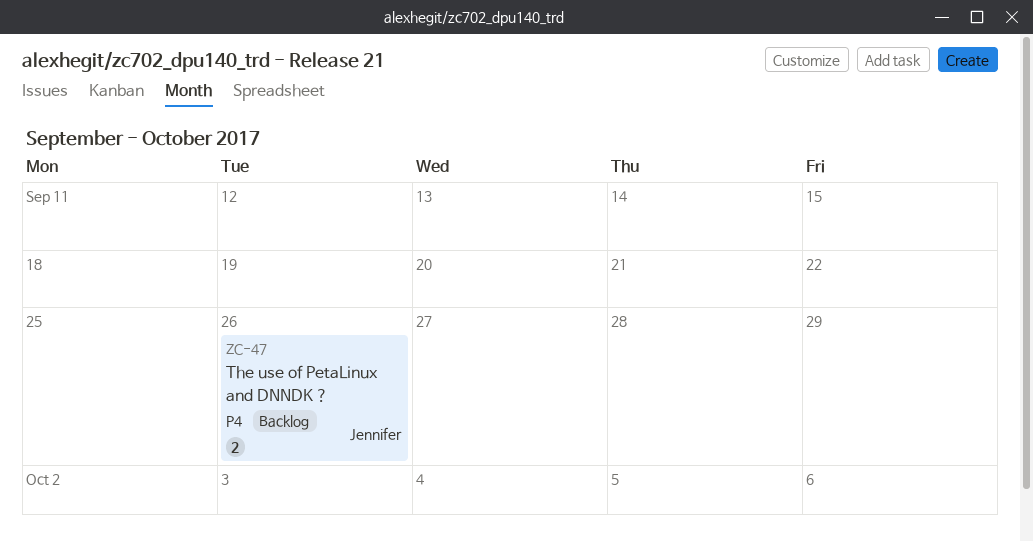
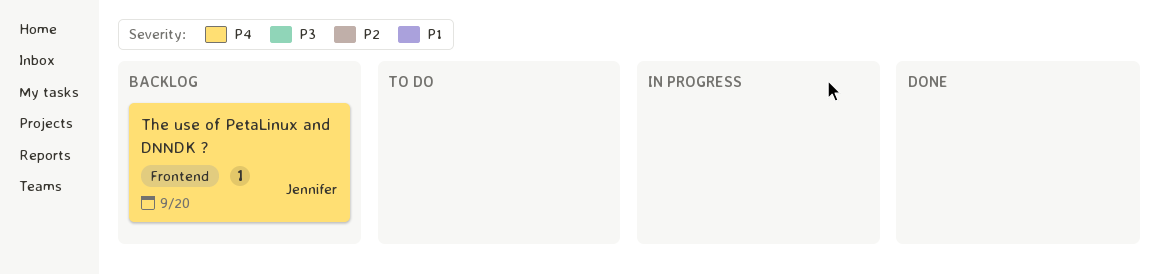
The use of PetaLinux and DNNDK ?, estimate: 2 -> 1
The use of PetaLinux and DNNDK ?, due: Sep 26 -> Sep 20

